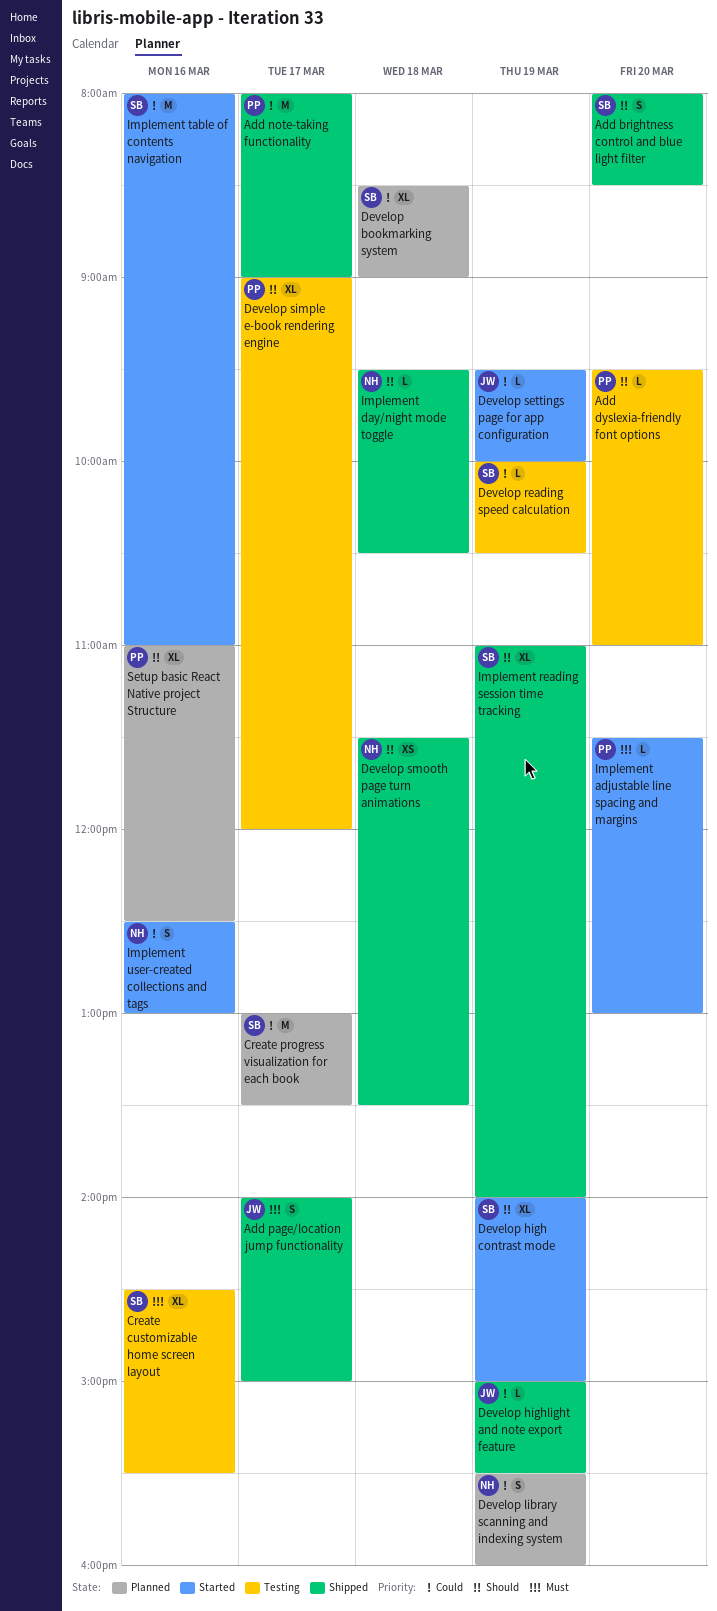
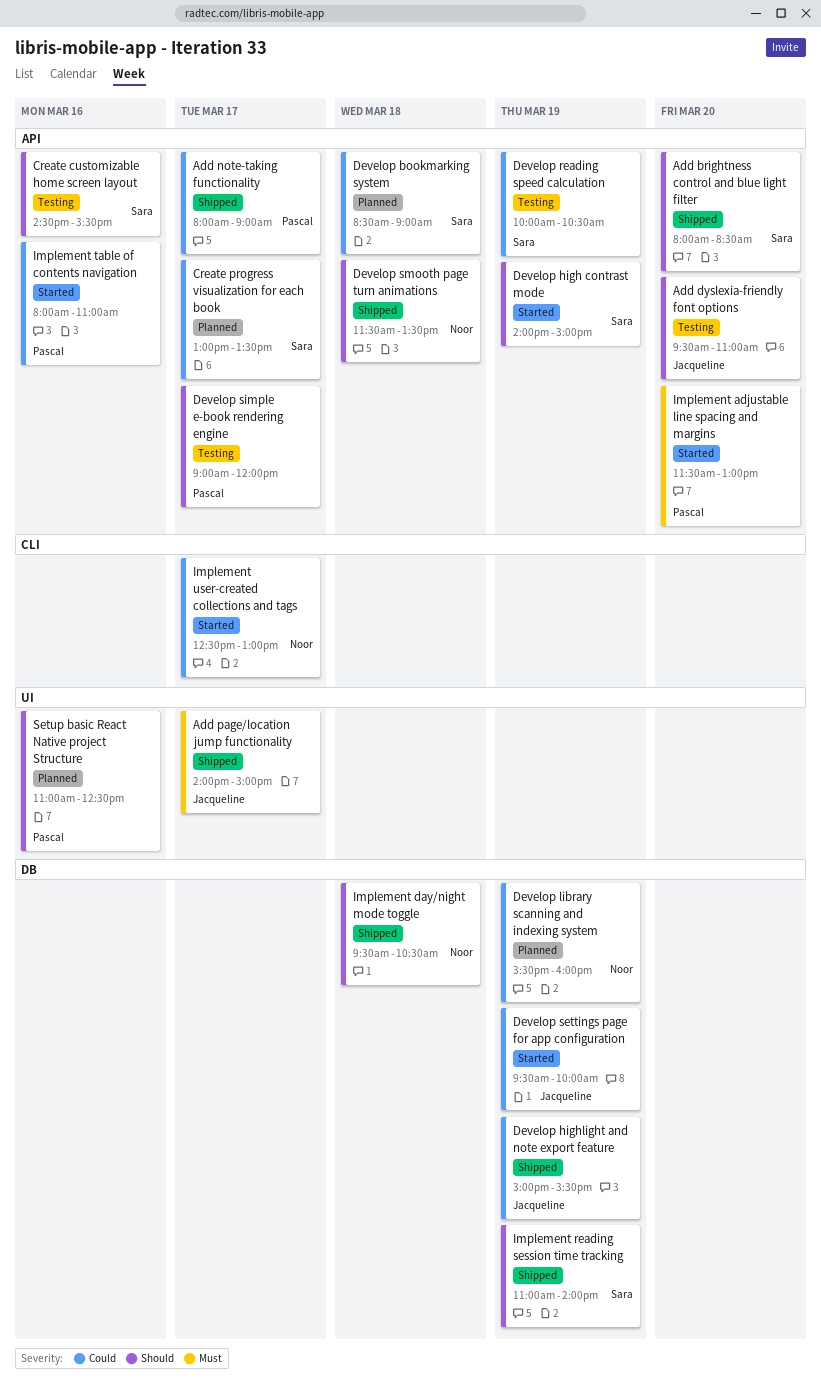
Add dyslexia-friendly font options, owner: Pascal -> Jacqueline
Create customizable home screen layout, priority: Must -> Should
Implement table of contents navigation, owner: Sara -> Pascal
Implement user-created collections and tags, day: Mar 16 -> Mar 17

